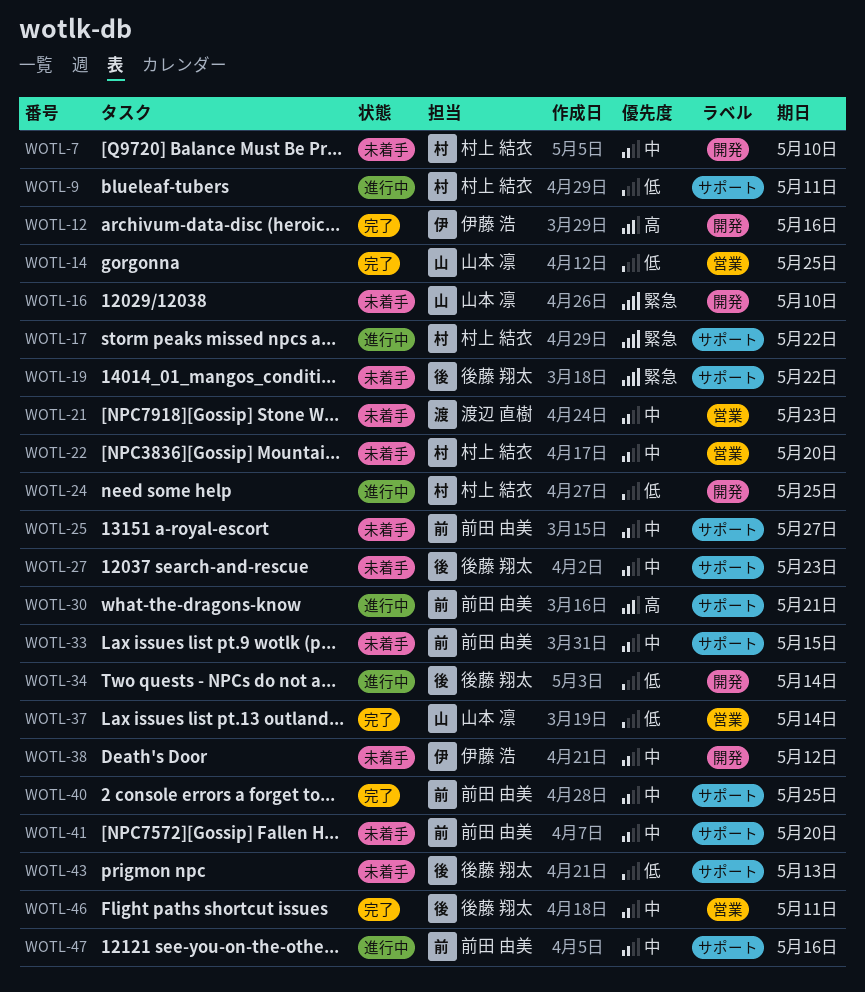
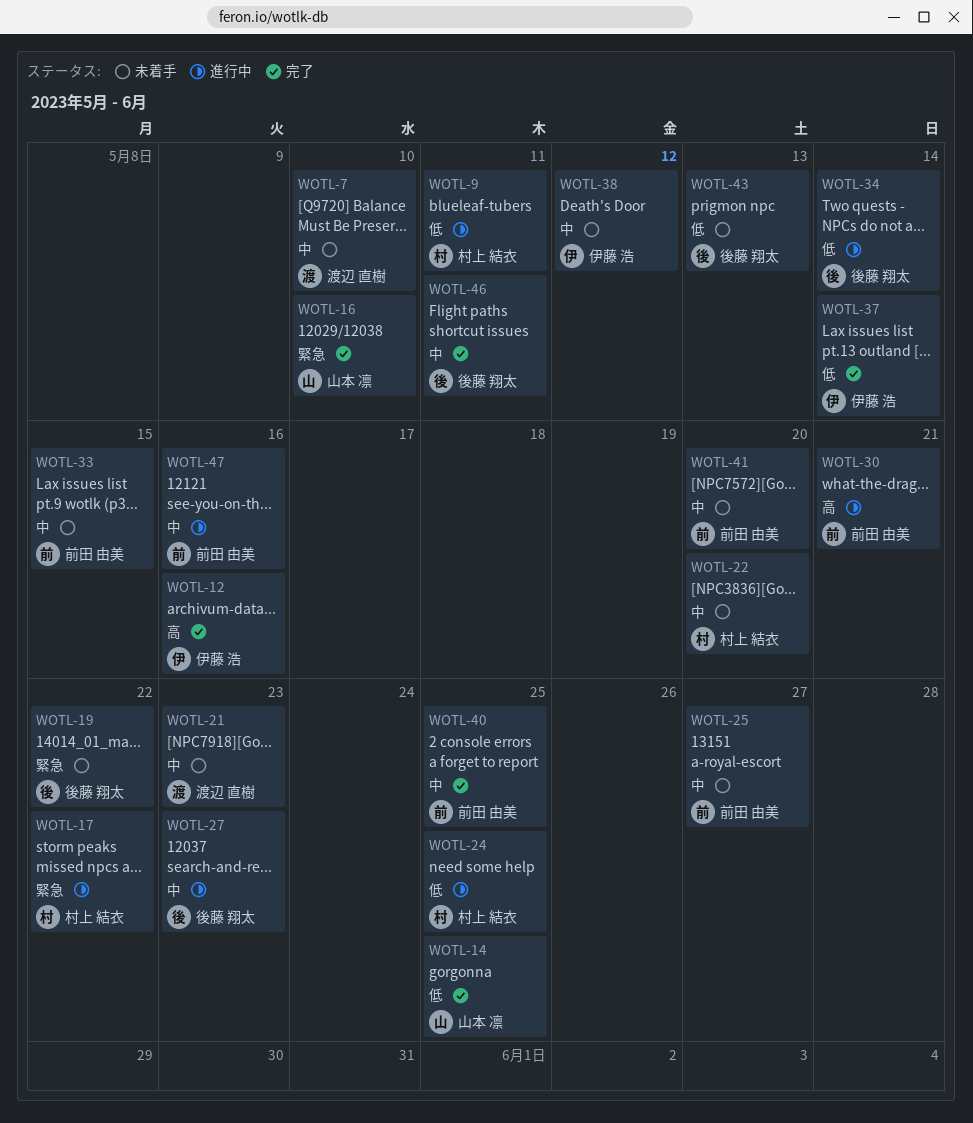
WOTL-7, owner: 村上 結衣 -> 渡辺 直樹
WOTL-16, status: 未着手 -> 完了
WOTL-27, status: 未着手 -> 進行中
WOTL-37, owner: 山本 凛 -> 伊藤 浩

